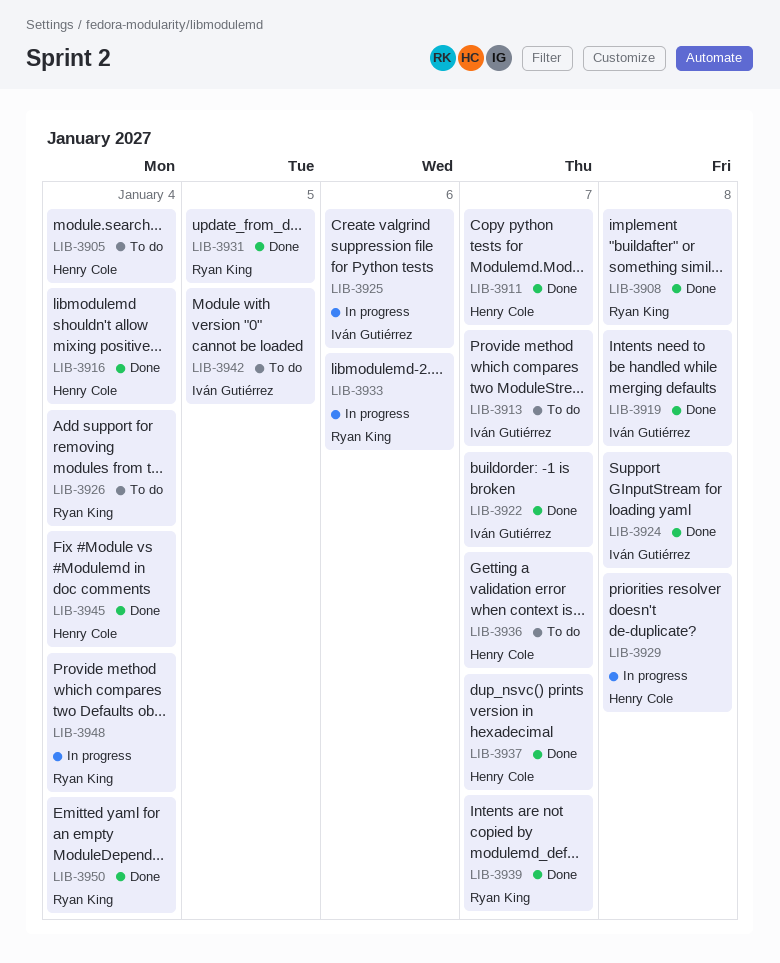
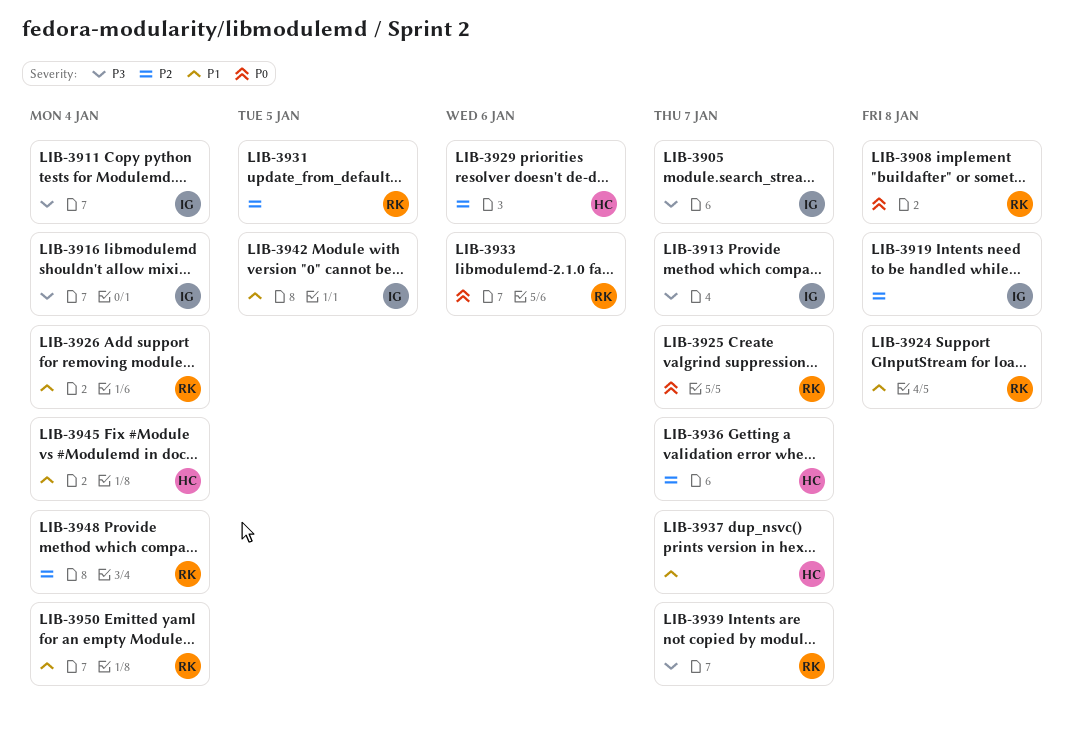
LIB-3905, owner: Henry Cole -> Iván Gutiérrez
LIB-3905, due: Jan 4 -> Jan 7
LIB-3911, owner: Henry Cole -> Iván Gutiérrez
LIB-3911, due: Jan 7 -> Jan 4
LIB-3916, owner: Henry Cole -> Iván Gutiérrez
LIB-3922: present -> none
LIB-3924, owner: Iván Gutiérrez -> Ryan King
LIB-3925, owner: Iván Gutiérrez -> Ryan King
LIB-3925, due: Jan 6 -> Jan 7
LIB-3929, due: Jan 8 -> Jan 6

